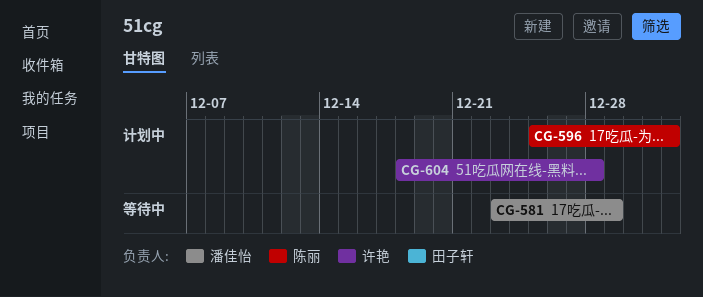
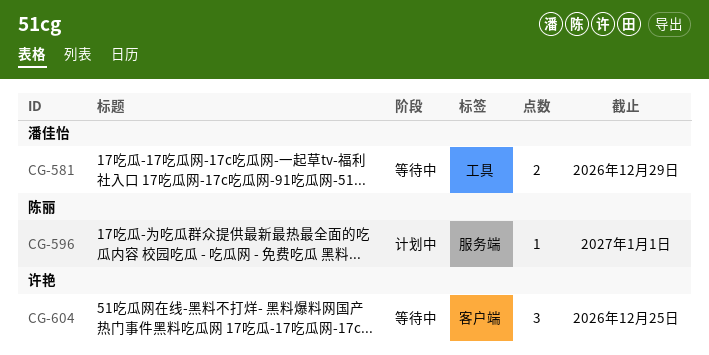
CG-604, status: 计划中 -> 等待中
CG-604, due: Dec 28 -> Dec 25

